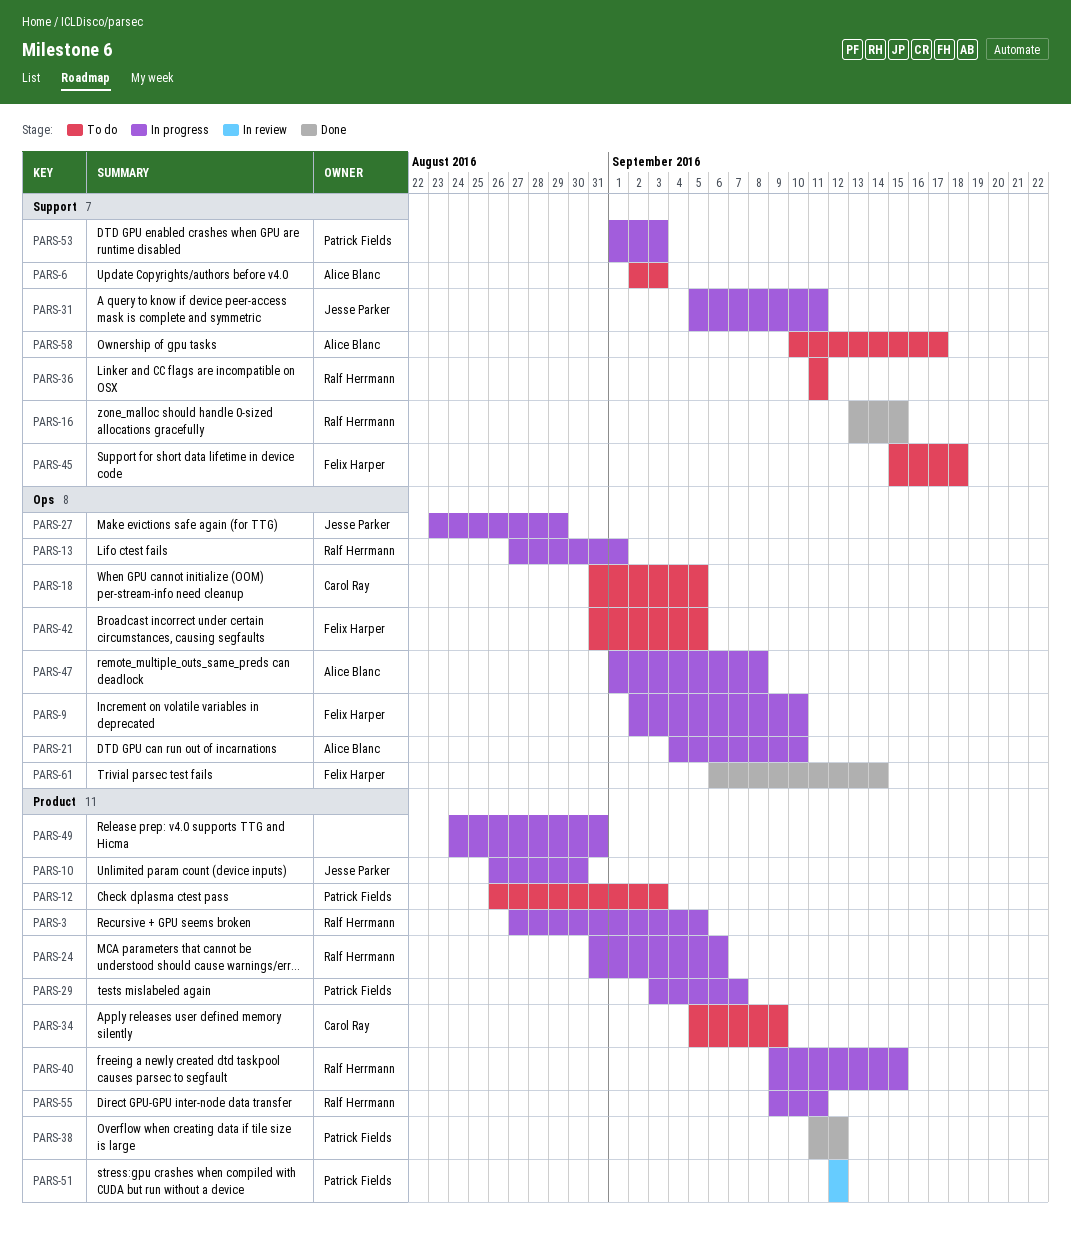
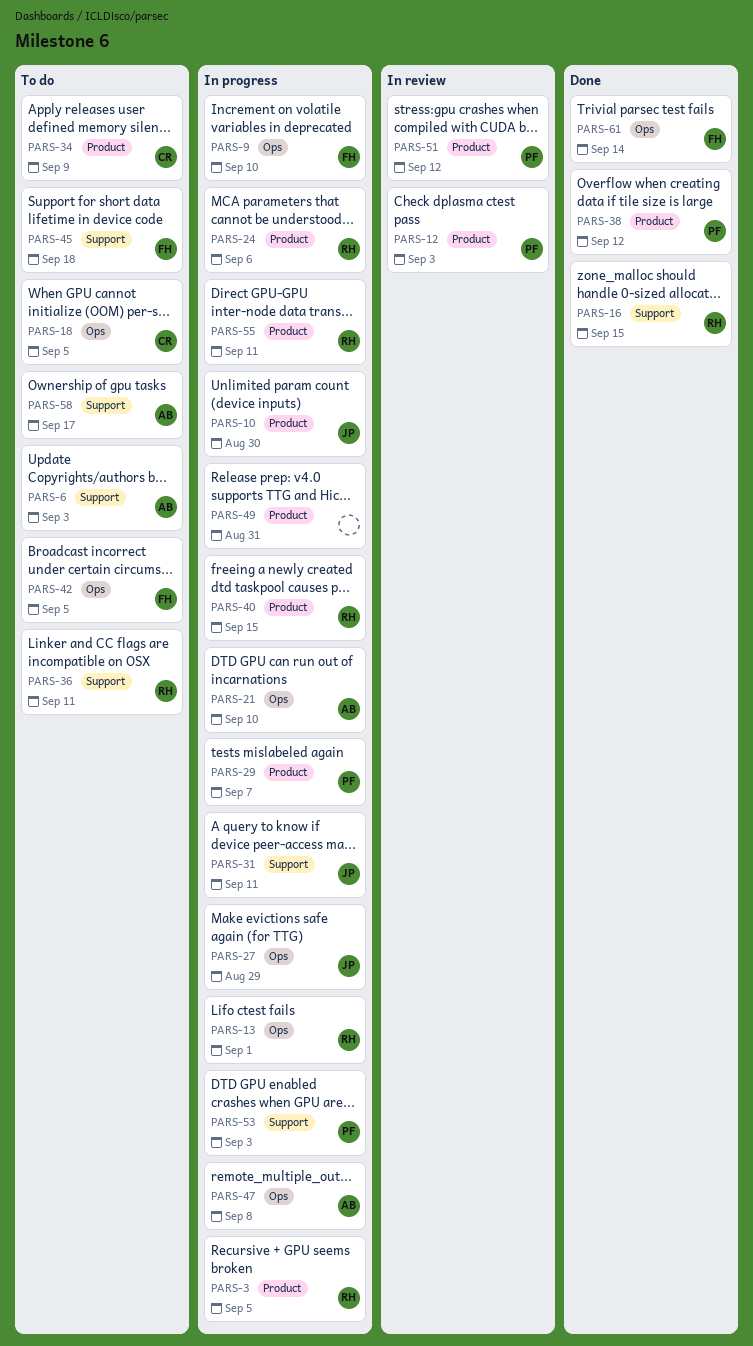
PARS-12, status: To do -> In review

